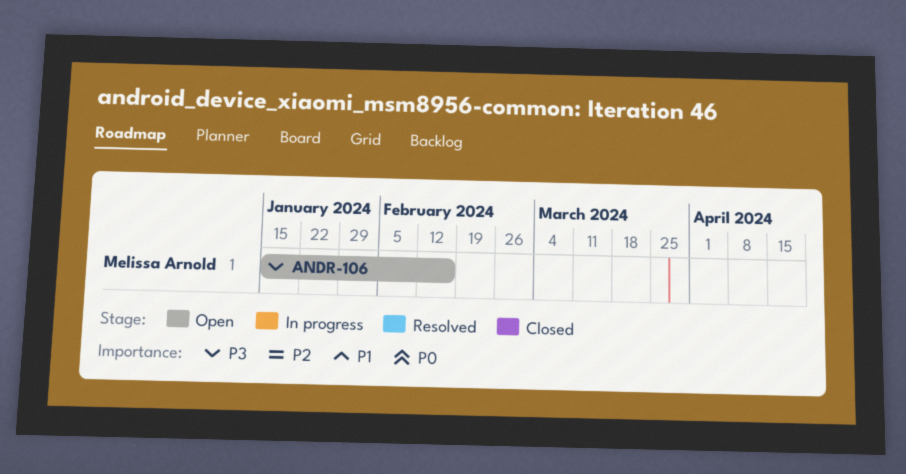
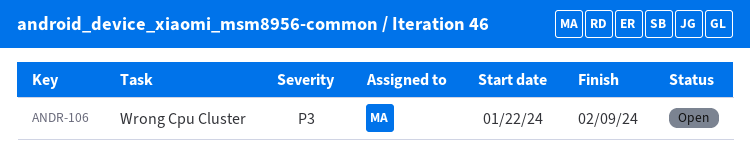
ANDR-106, start: Jan 15 -> Jan 22
ANDR-106, due: Feb 16 -> Feb 9

